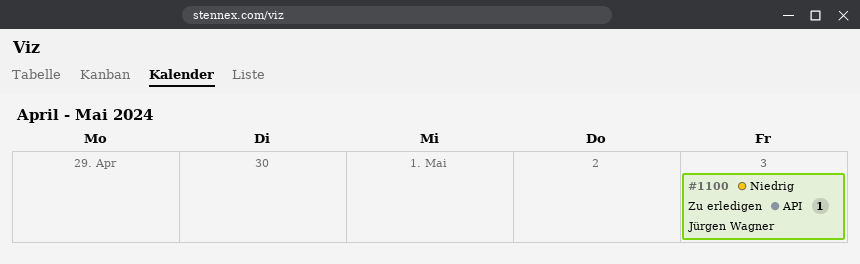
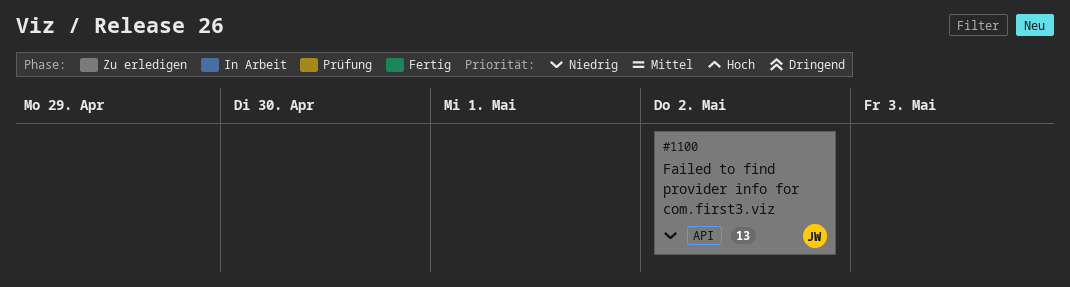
#1100, estimate: 1 -> 13
#1100, due: May 3 -> May 2

